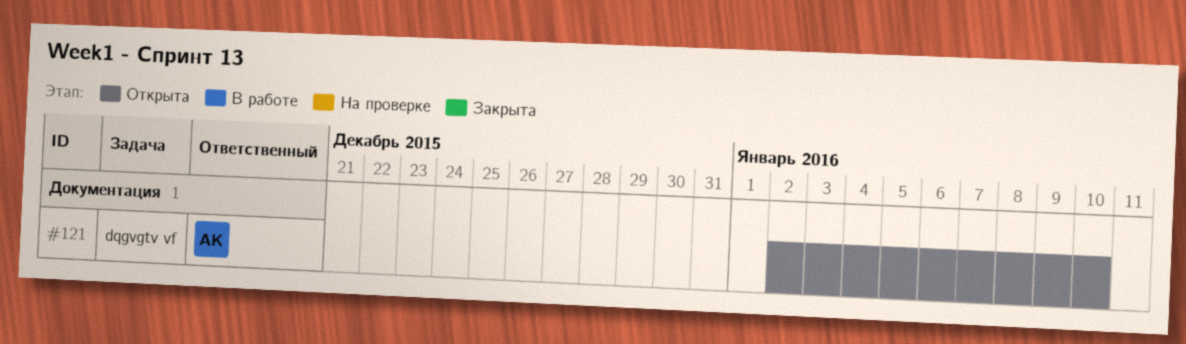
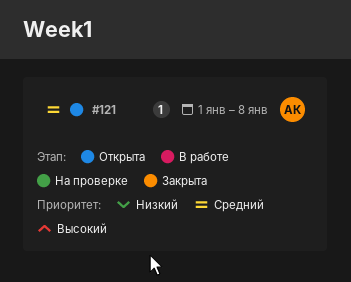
#121, start: Jan 2 -> Jan 1
#121, due: Jan 10 -> Jan 8

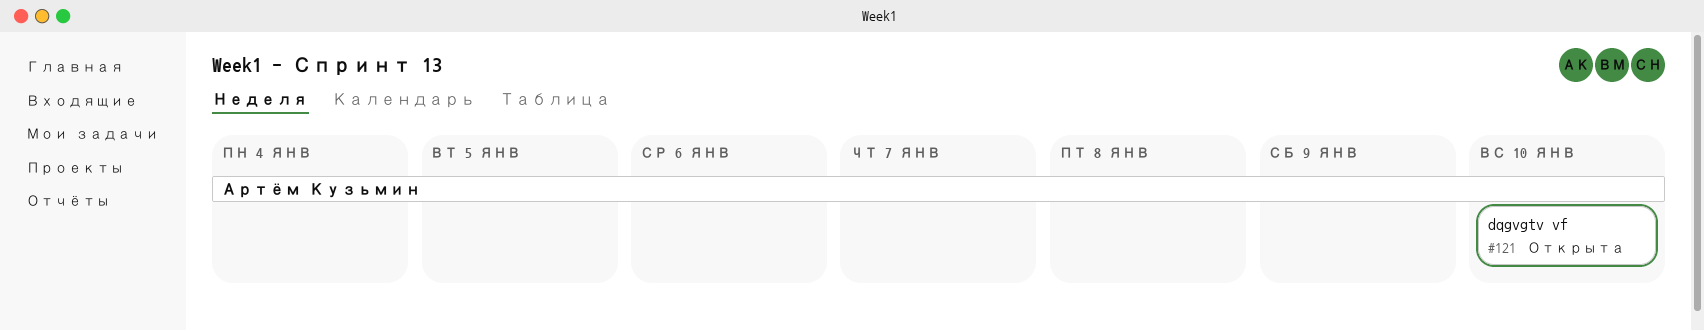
#121, due: Jan 8 -> Jan 10

